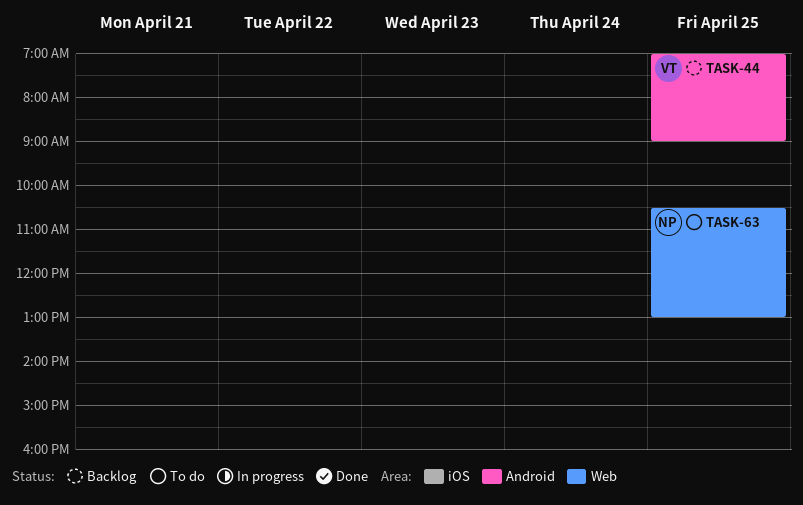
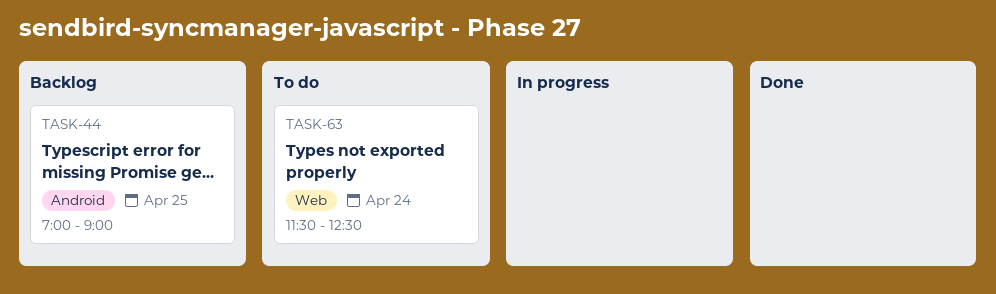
TASK-63, day: Apr 25 -> Apr 24
TASK-63, begins: 10:30 -> 11:30
TASK-63, ends: 13:00 -> 12:30

